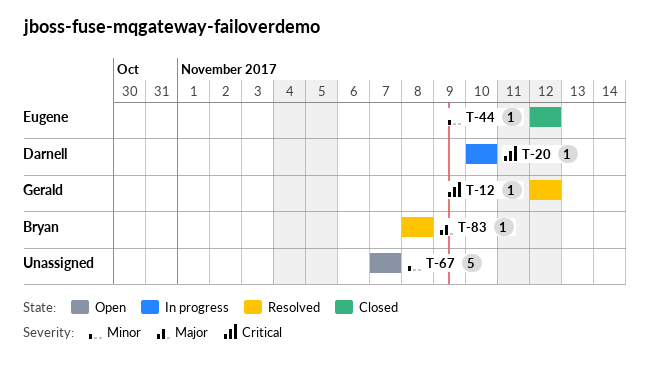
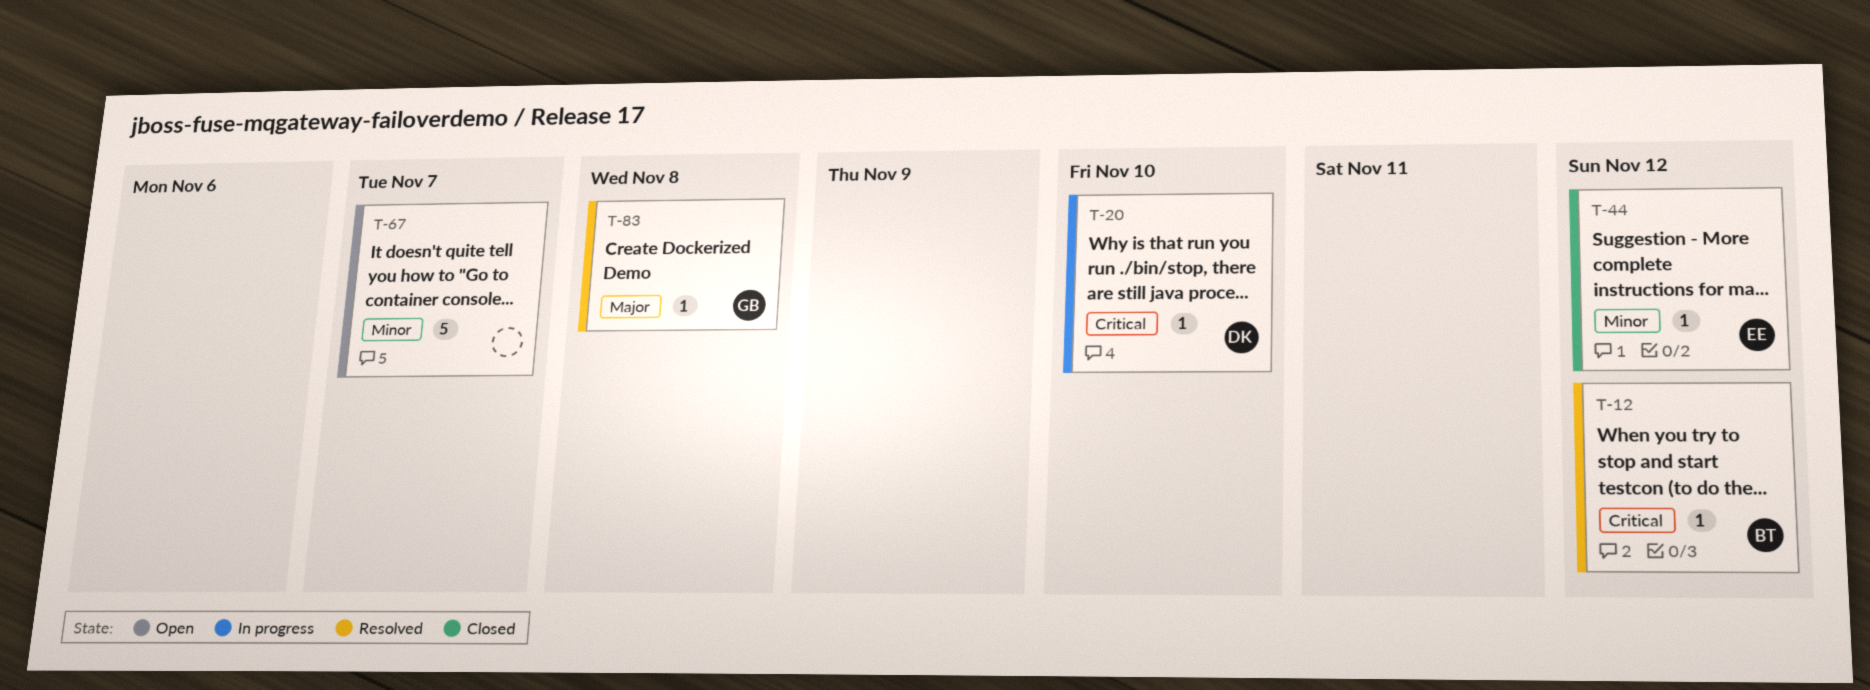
T-12, owner: Gerald -> Bryan
T-83, owner: Bryan -> Gerald

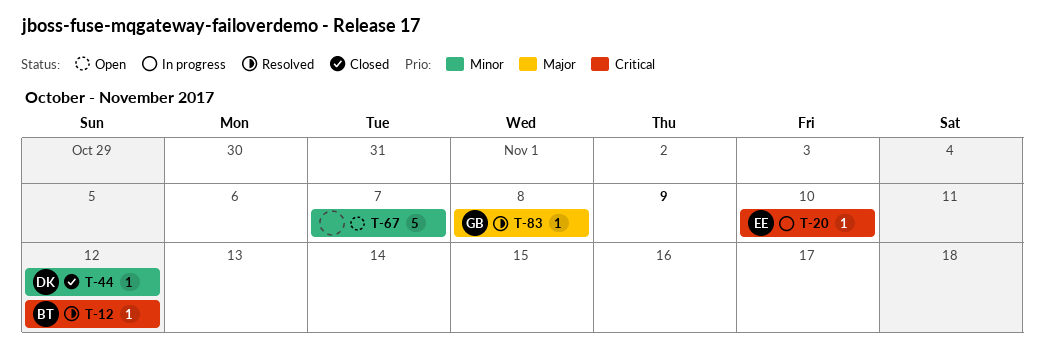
T-20, owner: DK -> EE
T-44, owner: EE -> DK

